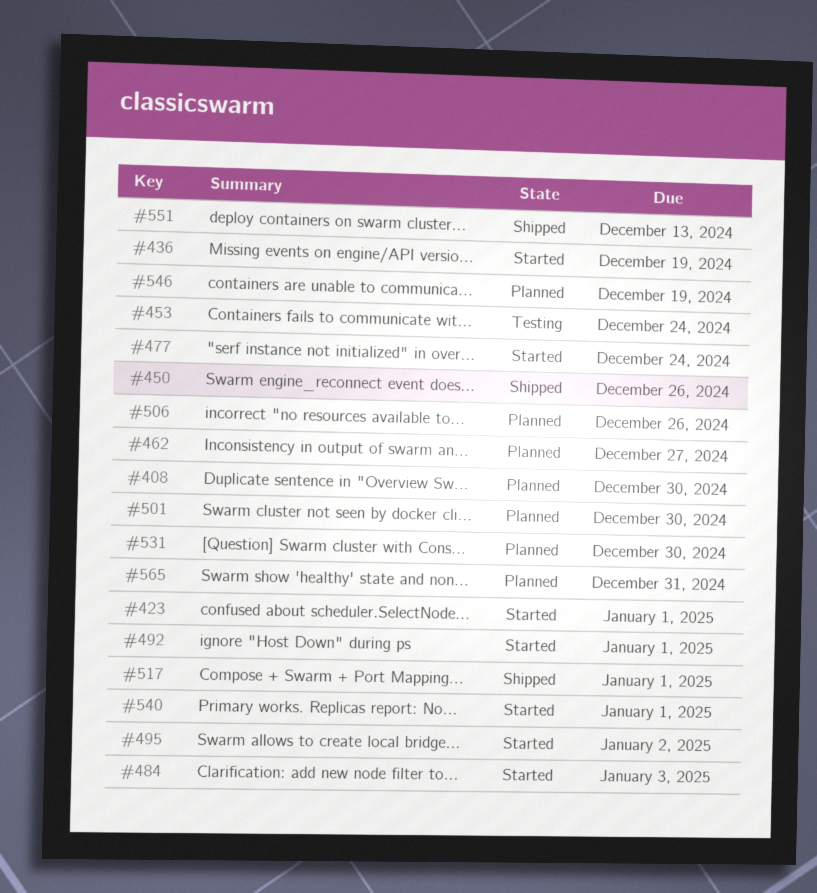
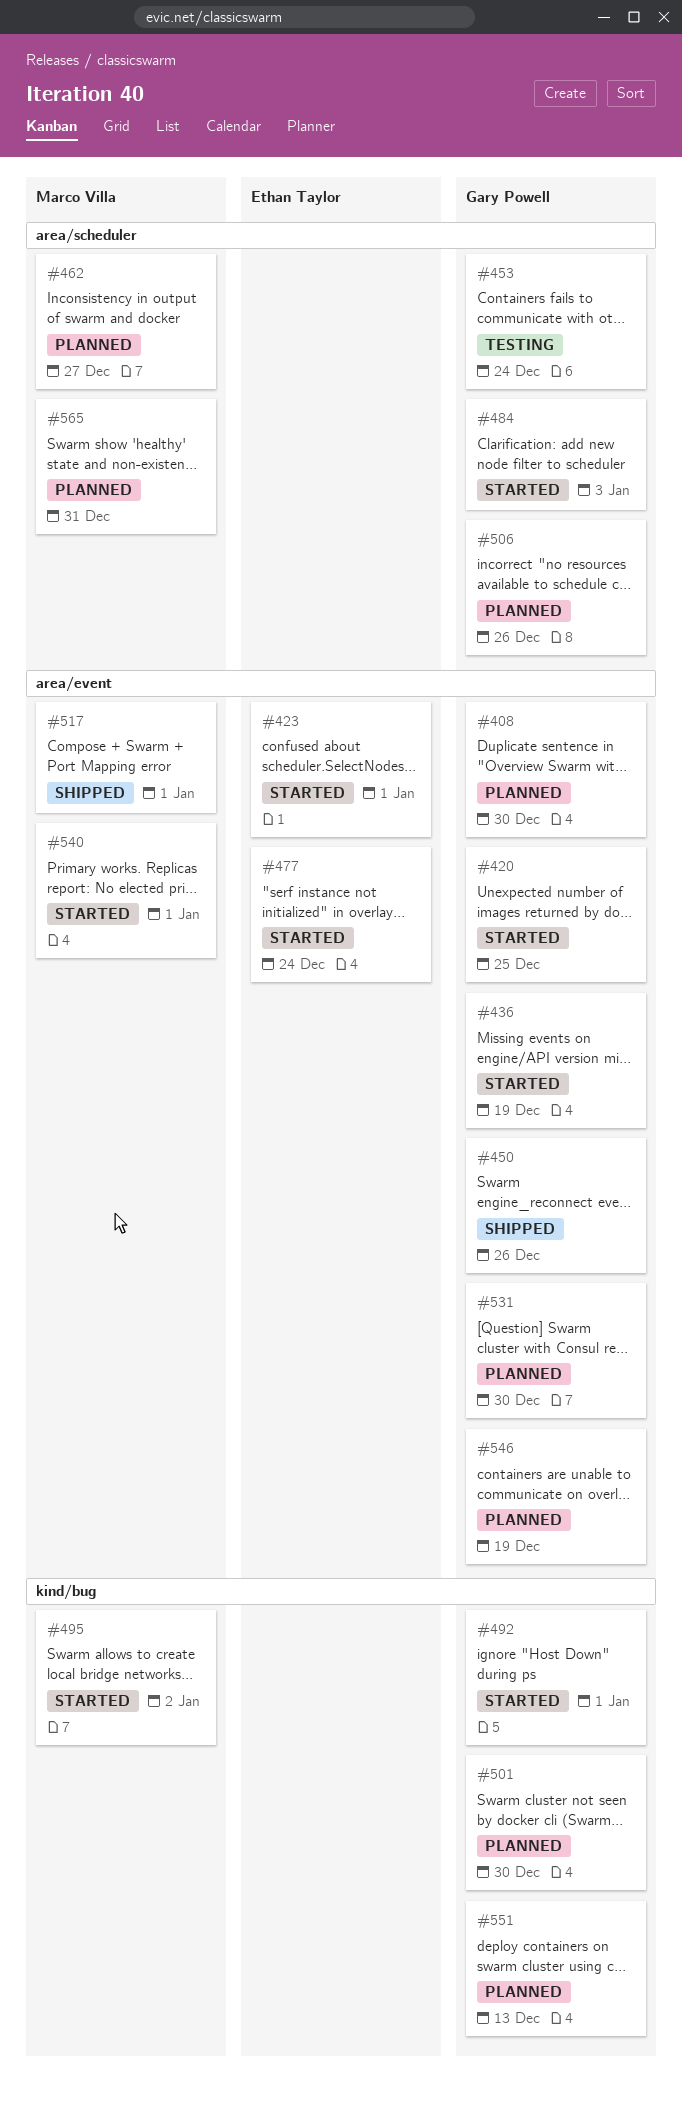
#420: none -> present
#551, status: Shipped -> Planned

